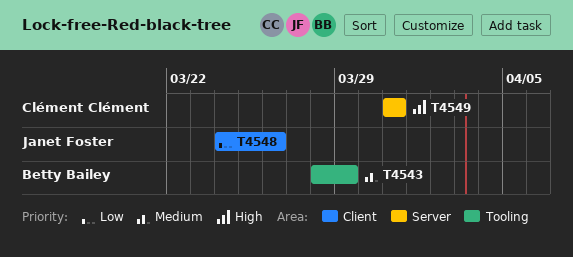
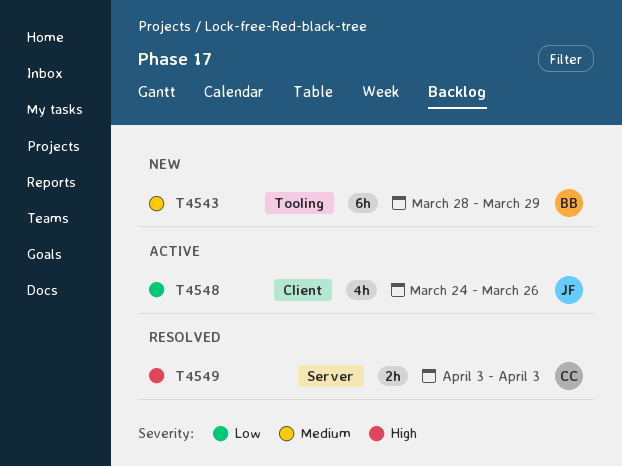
T4549, start: Mar 31 -> Apr 3
T4549, due: Mar 31 -> Apr 3

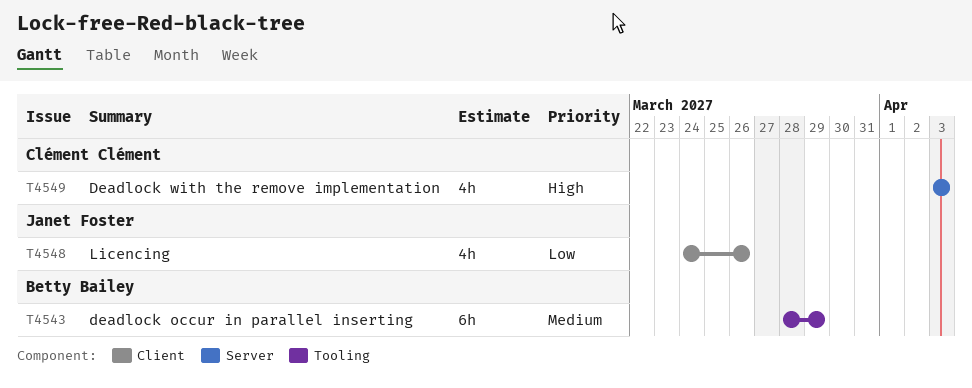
T4549, estimate: 2h -> 4h

